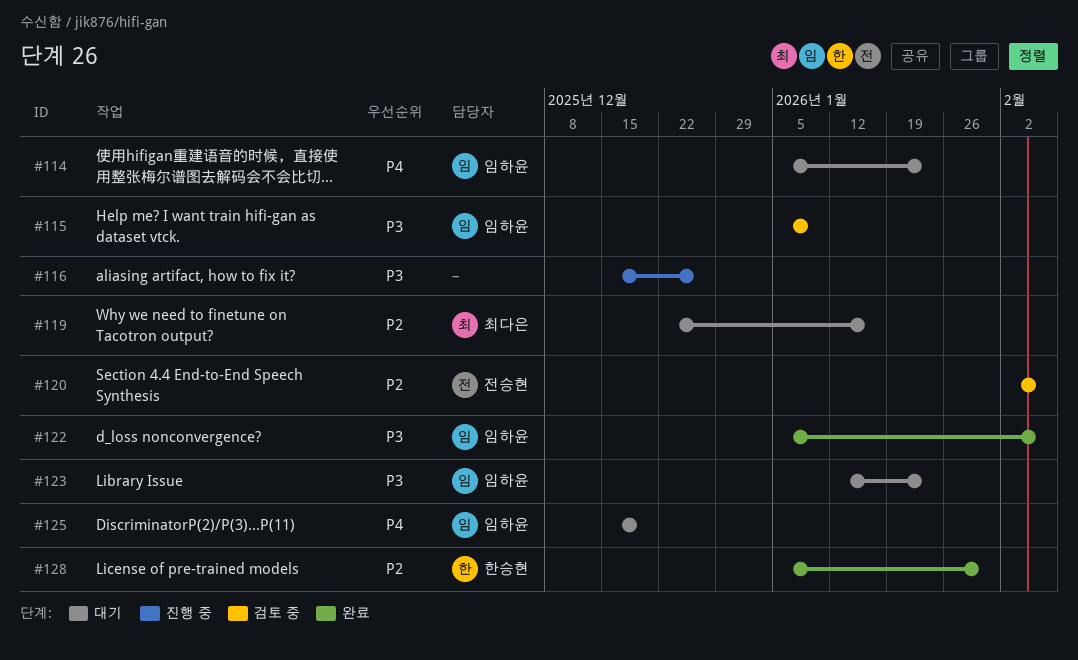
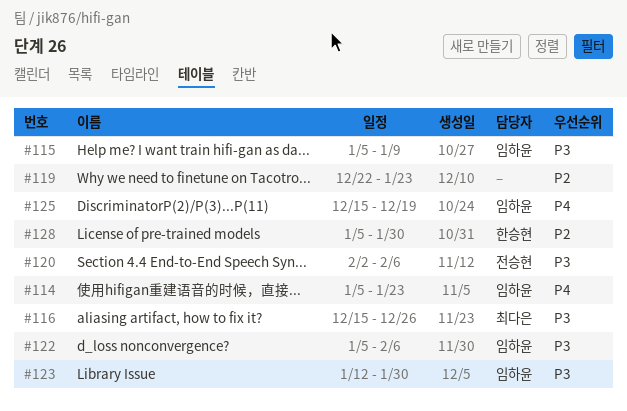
#116, owner: none -> 최다은
#119, owner: 최다은 -> none
#119, due: Jan 16 -> Jan 23
#120, priority: P2 -> P3
#123, due: Jan 23 -> Jan 30

